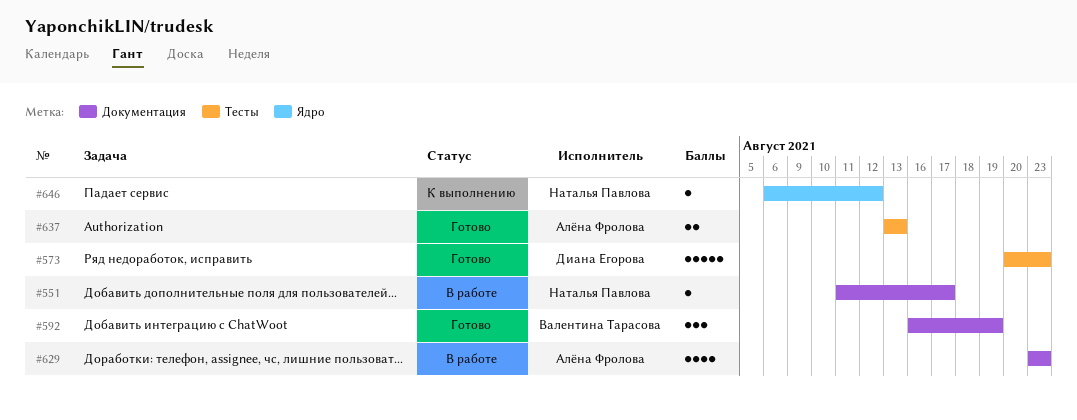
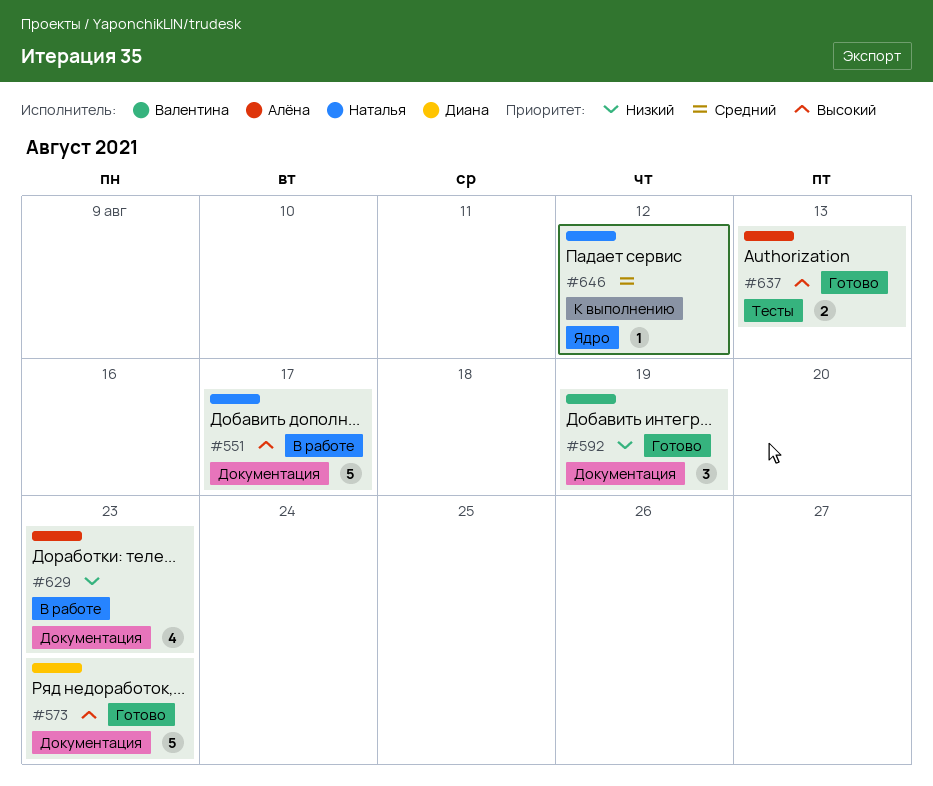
#551, estimate: 1 -> 5
#573, label: Тесты -> Документация

